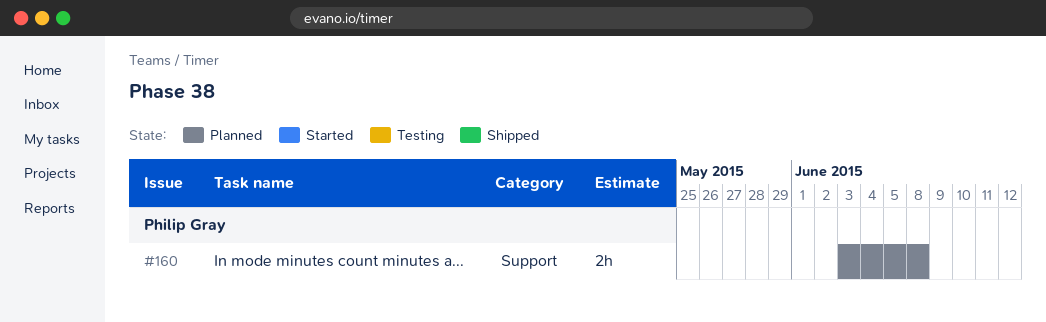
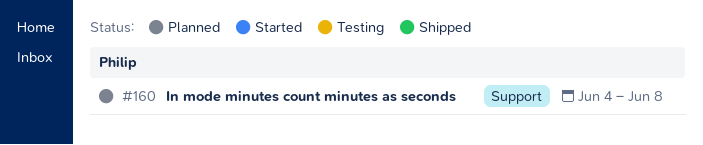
#160, start: Jun 3 -> Jun 4

